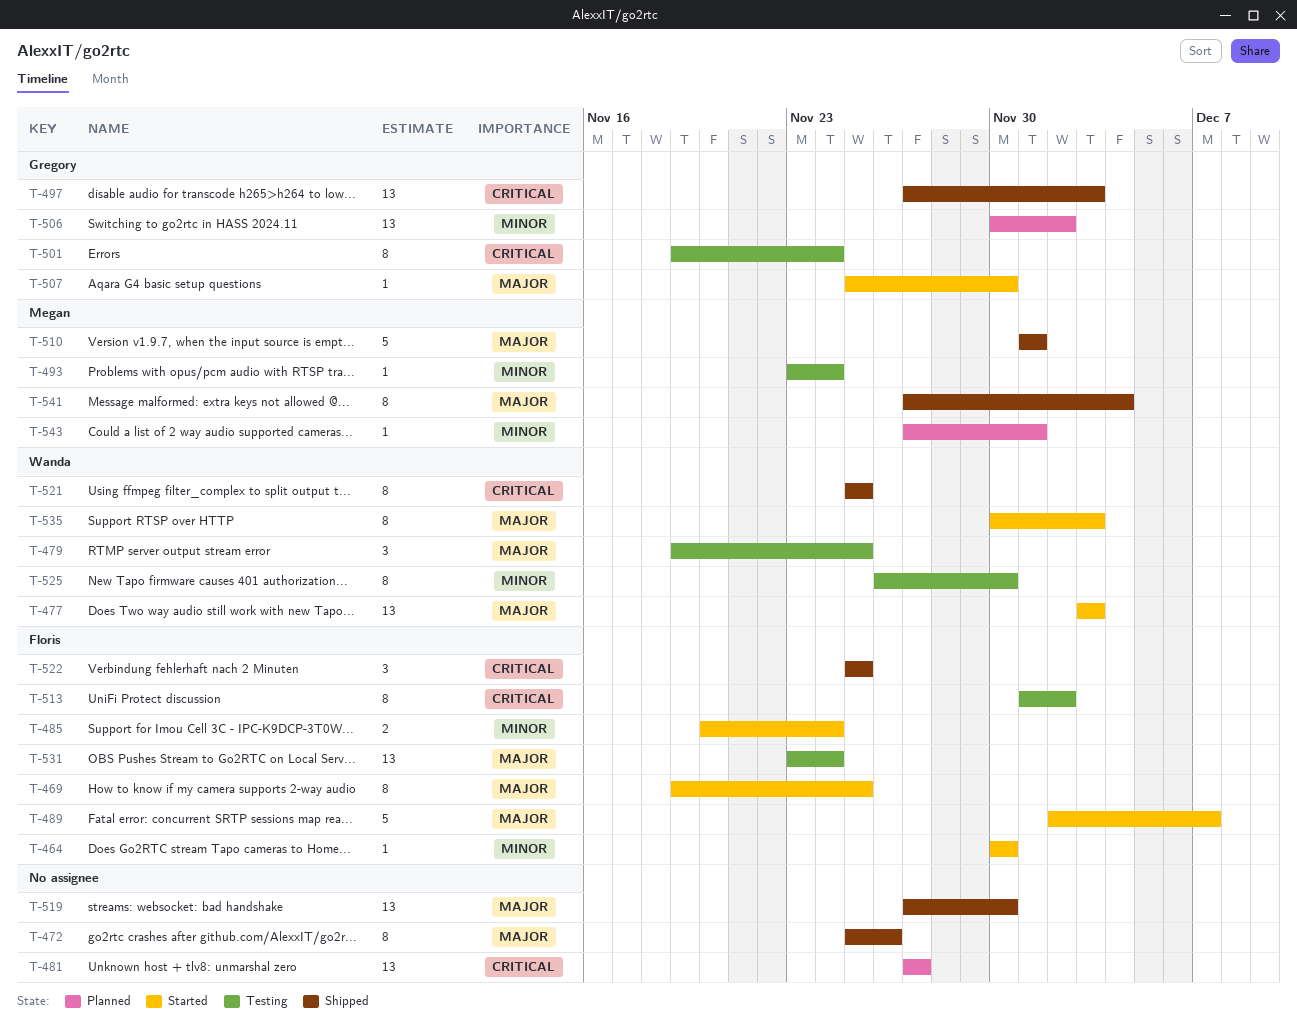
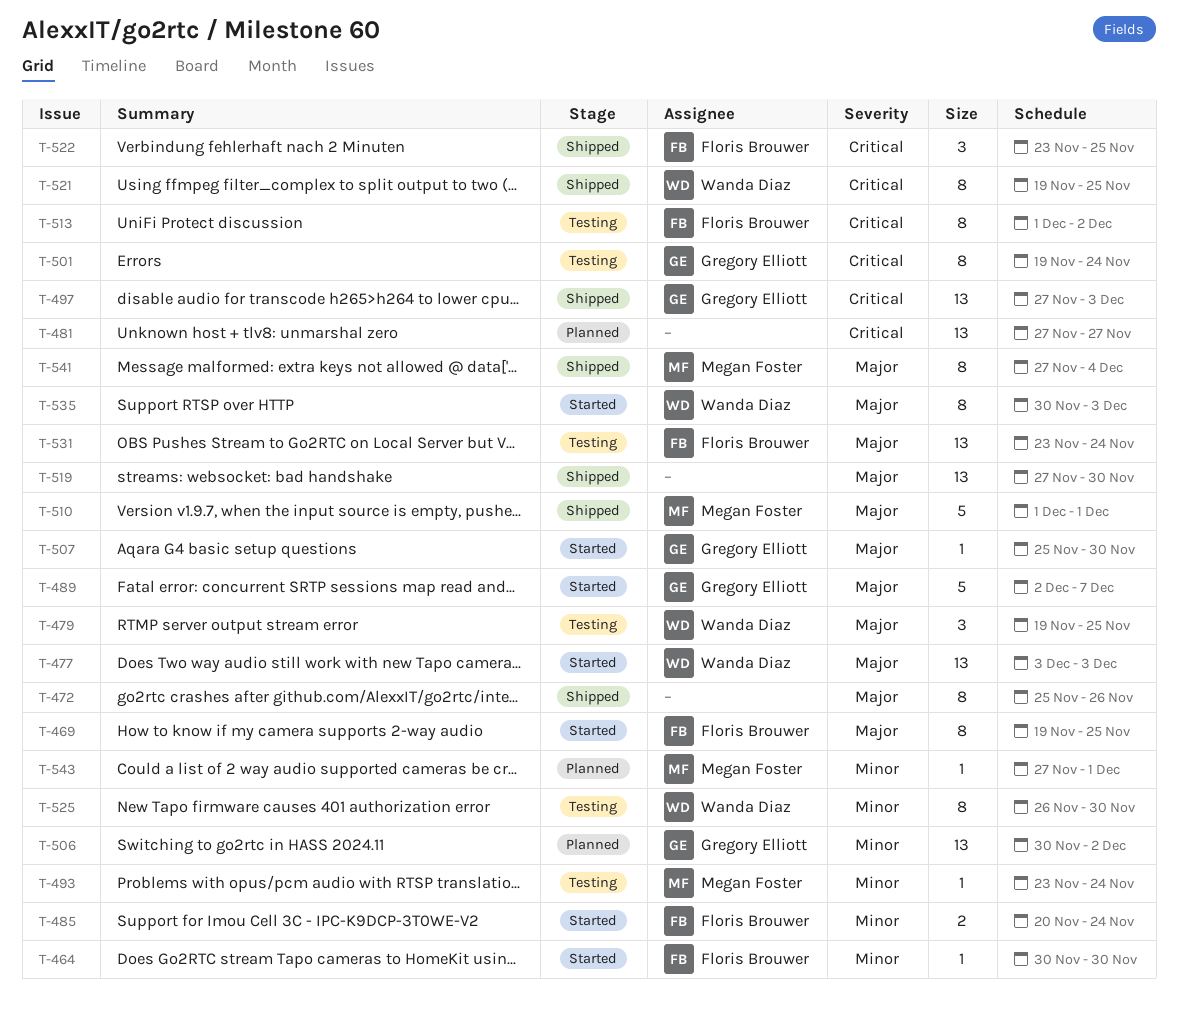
T-489, owner: Floris Brouwer -> Gregory Elliott
T-521, start: Nov 25 -> Nov 19
T-522, start: Nov 25 -> Nov 23

